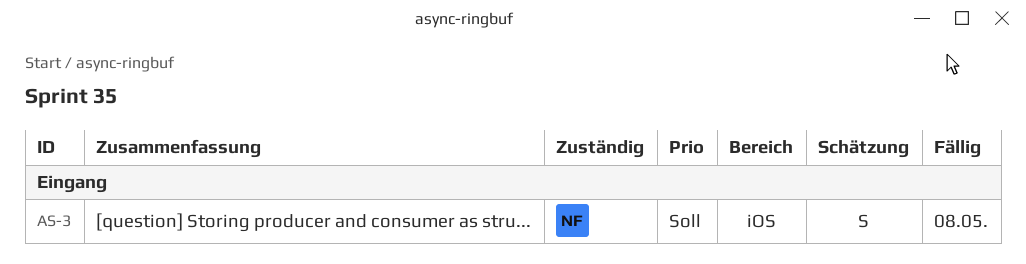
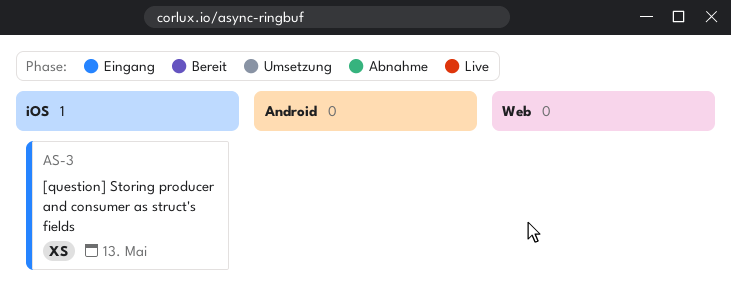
AS-3, estimate: S -> XS
AS-3, due: May 8 -> May 13

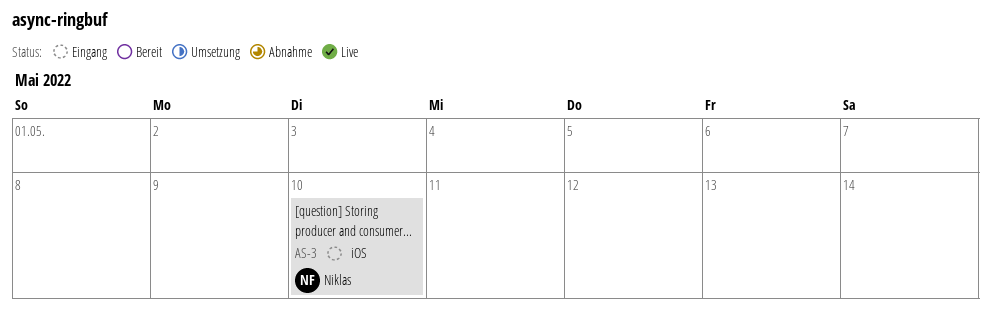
AS-3, due: May 13 -> May 10

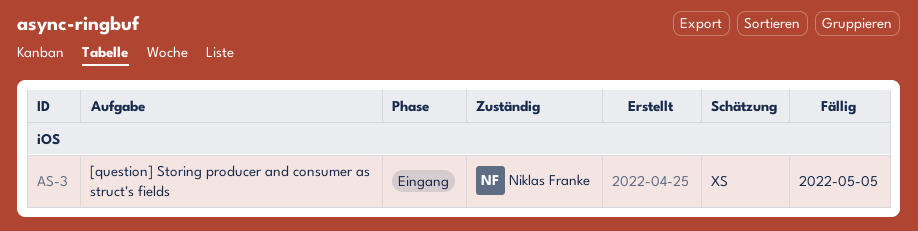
AS-3, due: May 10 -> May 5

